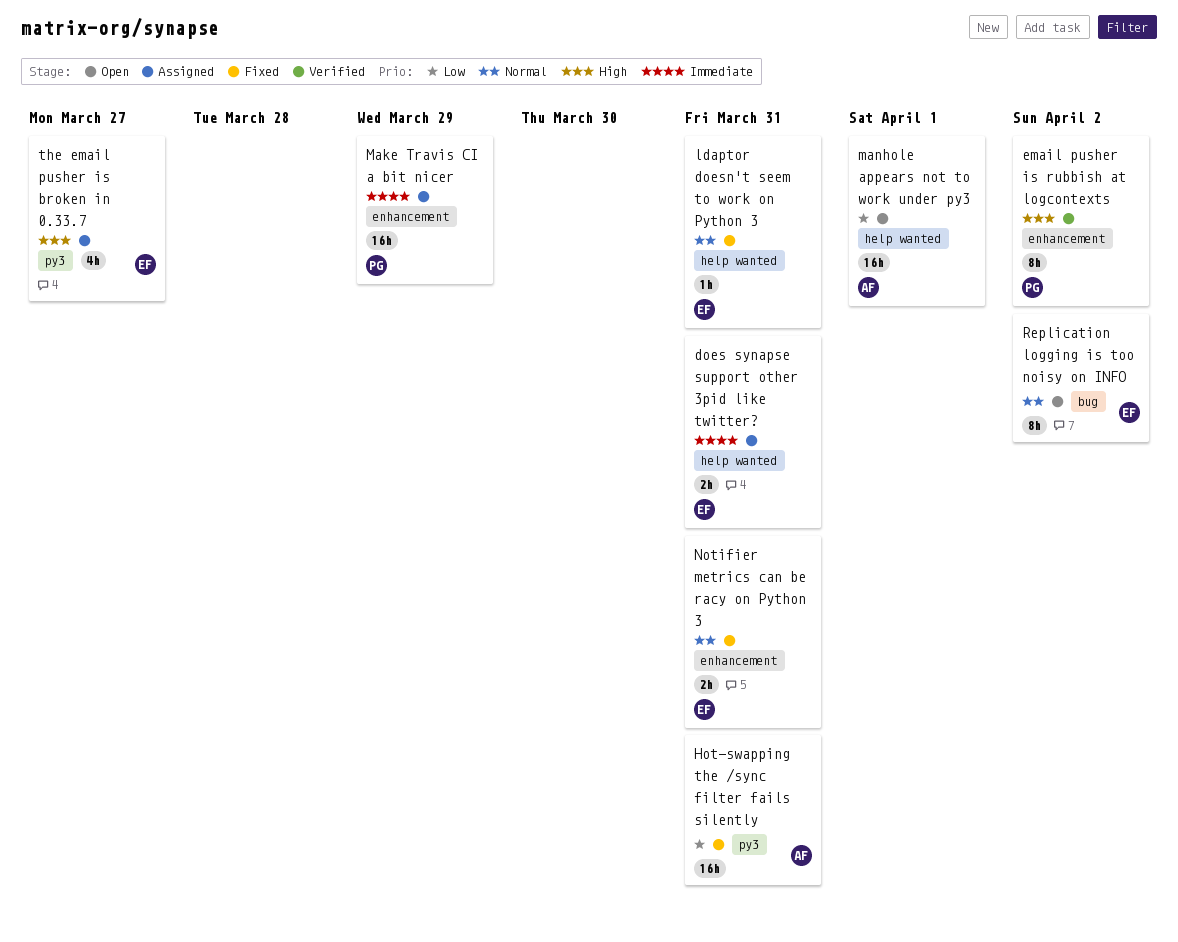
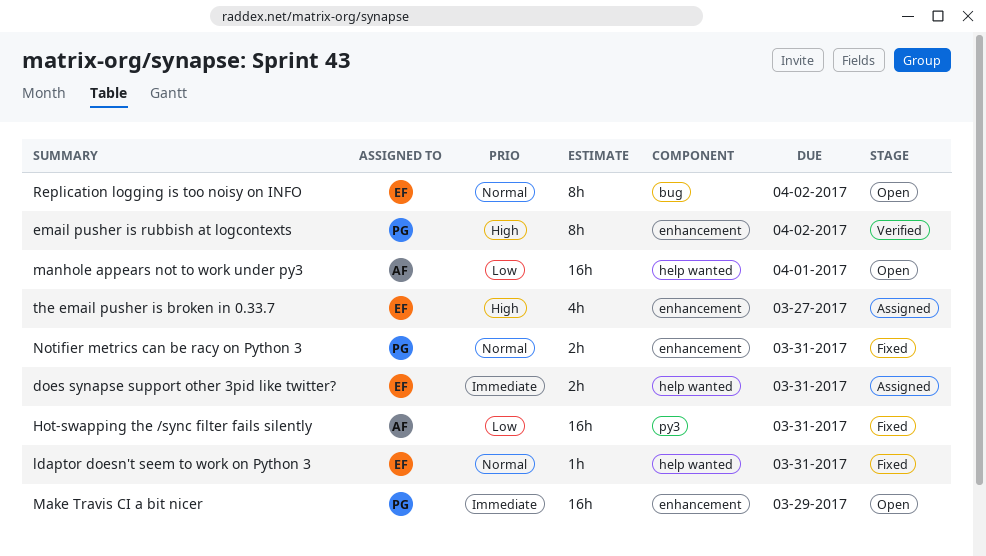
Make Travis CI a bit nicer, status: Assigned -> Open
Notifier metrics can be racy on Python 3, owner: EF -> PG
the email pusher is broken in 0.33.7, label: py3 -> enhancement

